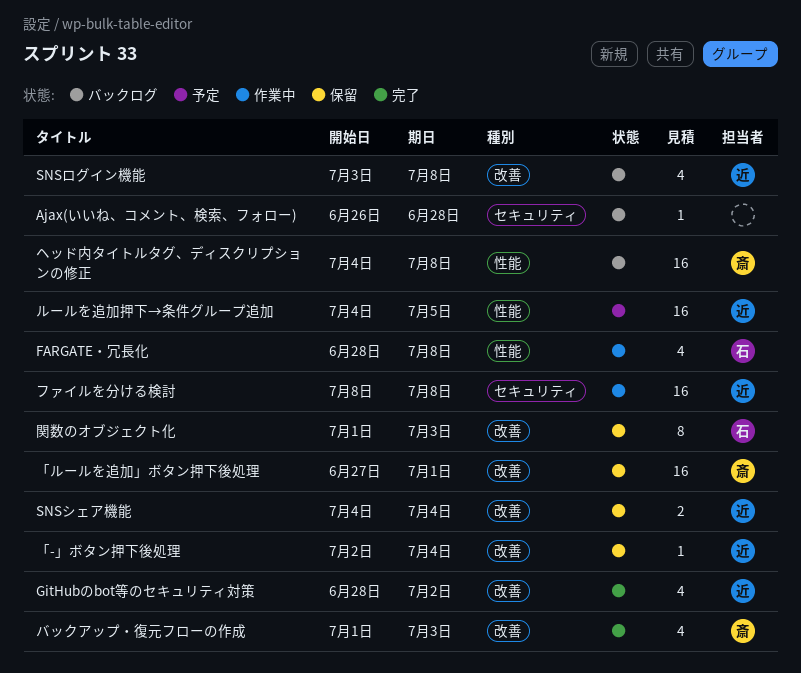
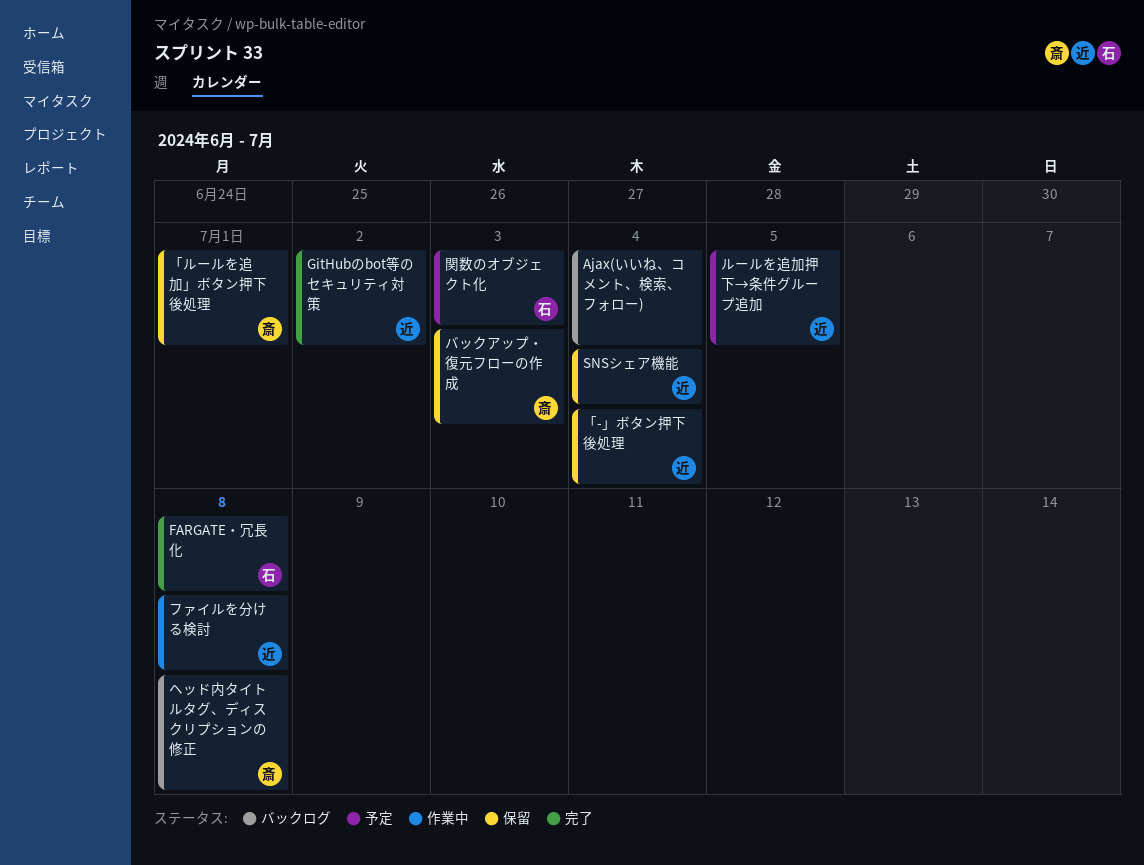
Ajax(いいね、コメント、検索、フォロー), due: Jun 28 -> Jul 4
FARGATE・冗長化, status: 作業中 -> 完了
SNSログイン機能: present -> none
バックアップ・復元フローの作成, status: 完了 -> 保留
関数のオブジェクト化, status: 保留 -> 予定

